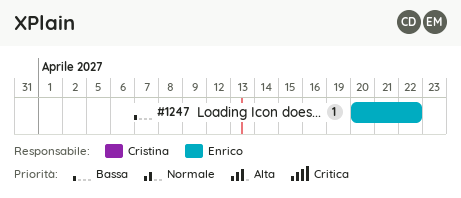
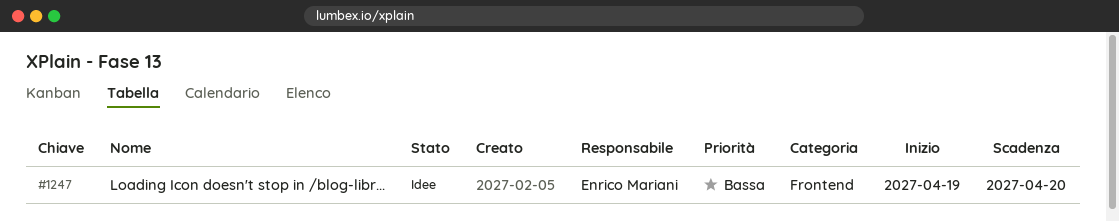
#1247, start: Apr 20 -> Apr 19
#1247, due: Apr 22 -> Apr 20

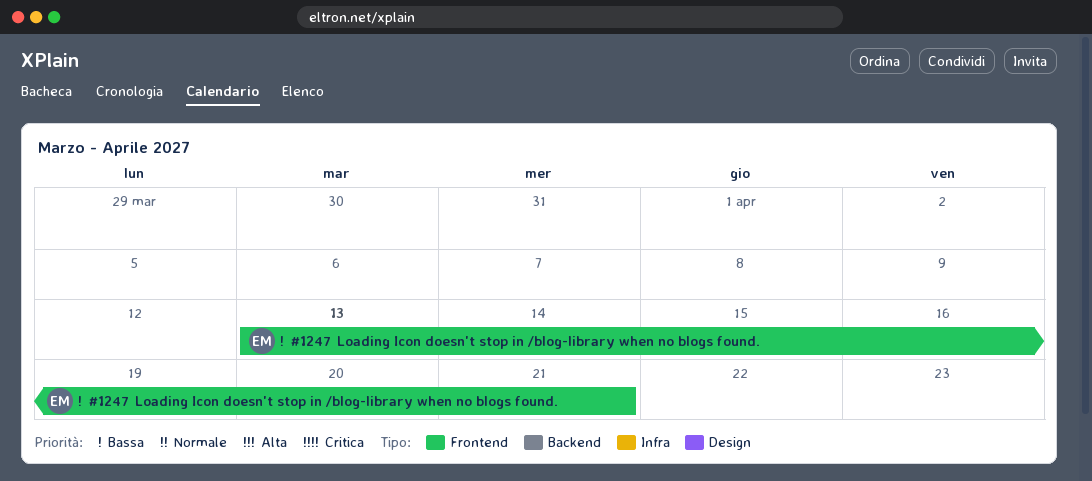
#1247, start: Apr 19 -> Apr 13
#1247, due: Apr 20 -> Apr 21

